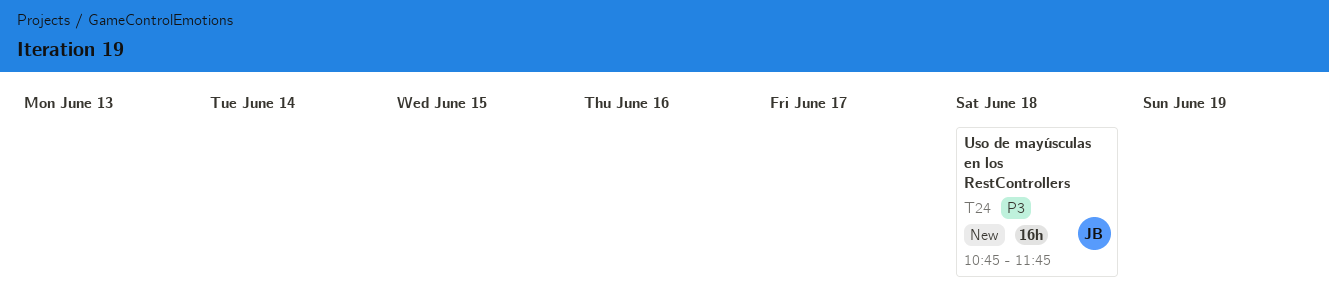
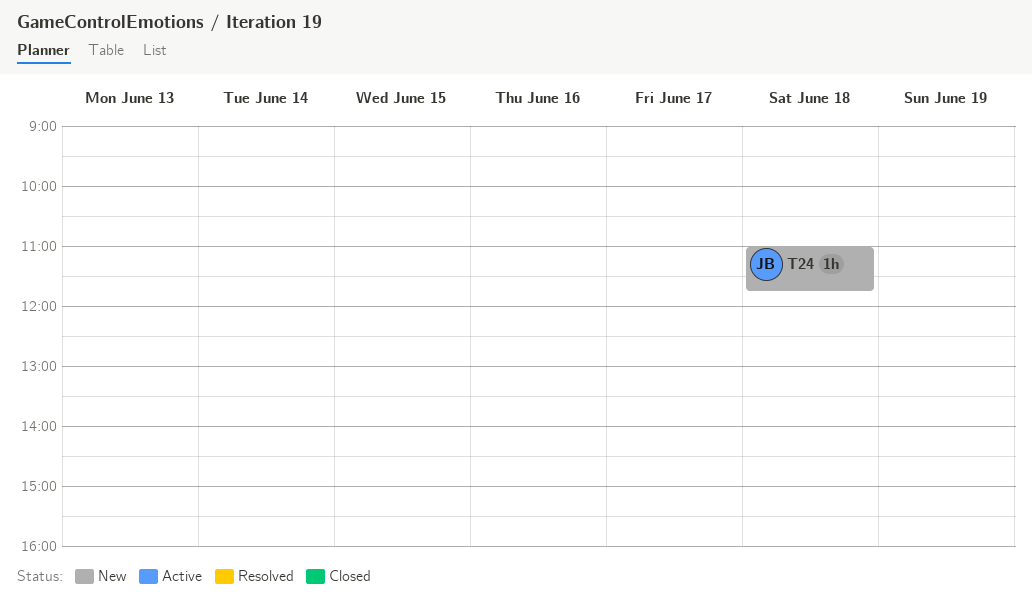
T24, estimate: 16h -> 1h
T24, begins: 10:45 -> 11:00

